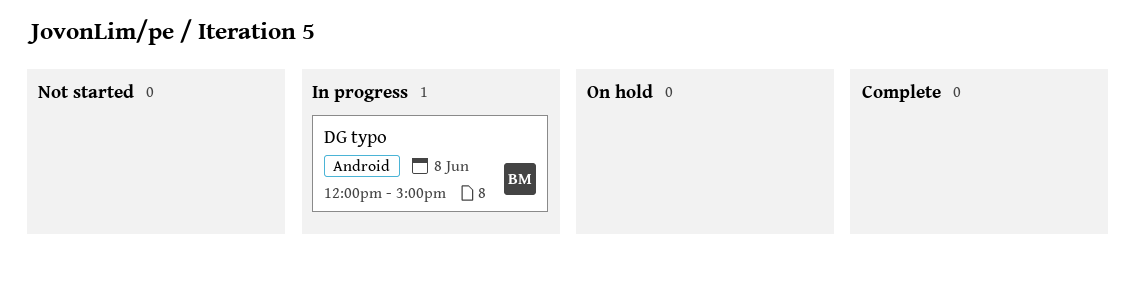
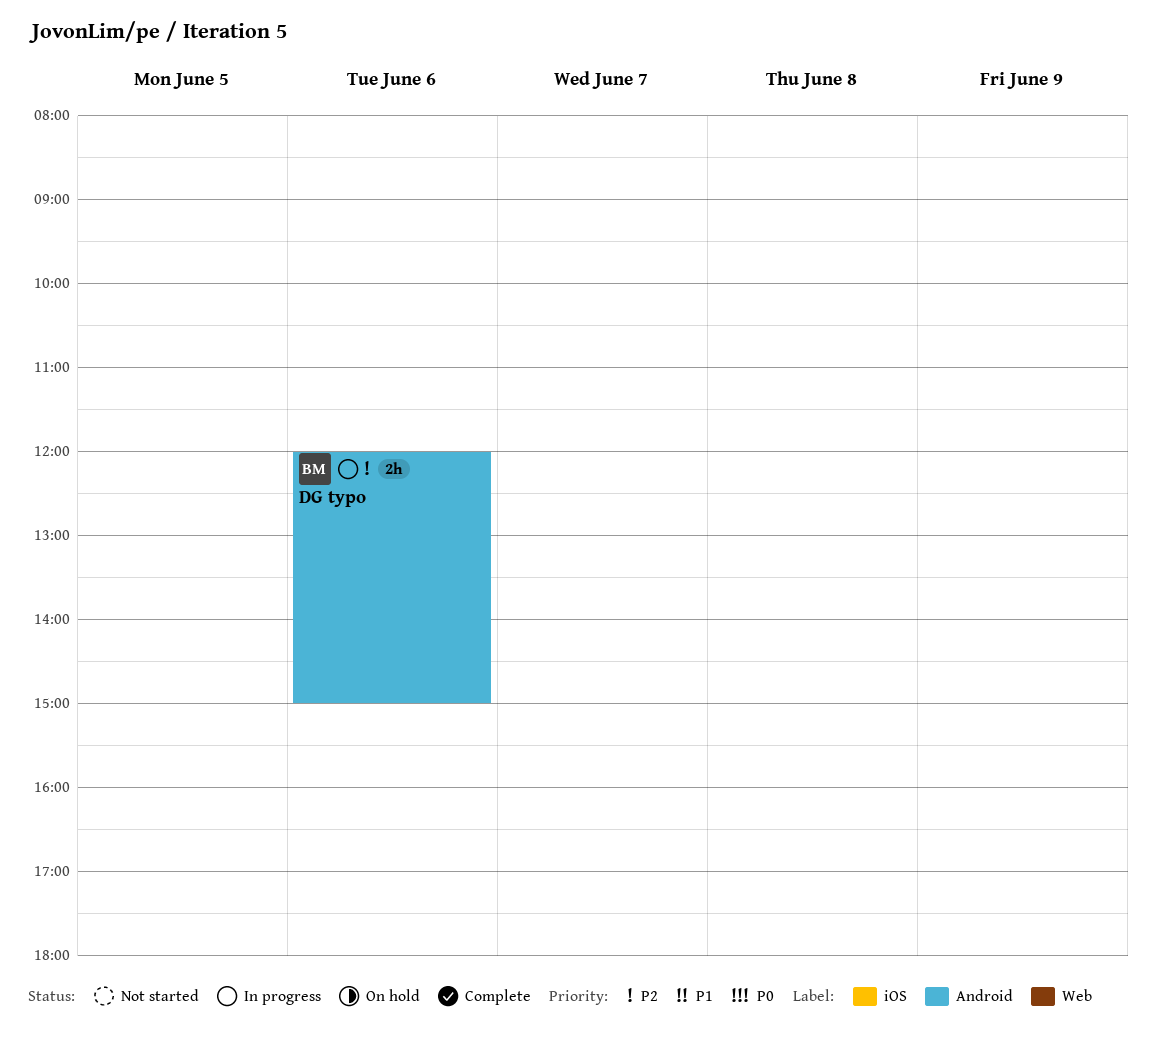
DG typo, day: Jun 8 -> Jun 6

